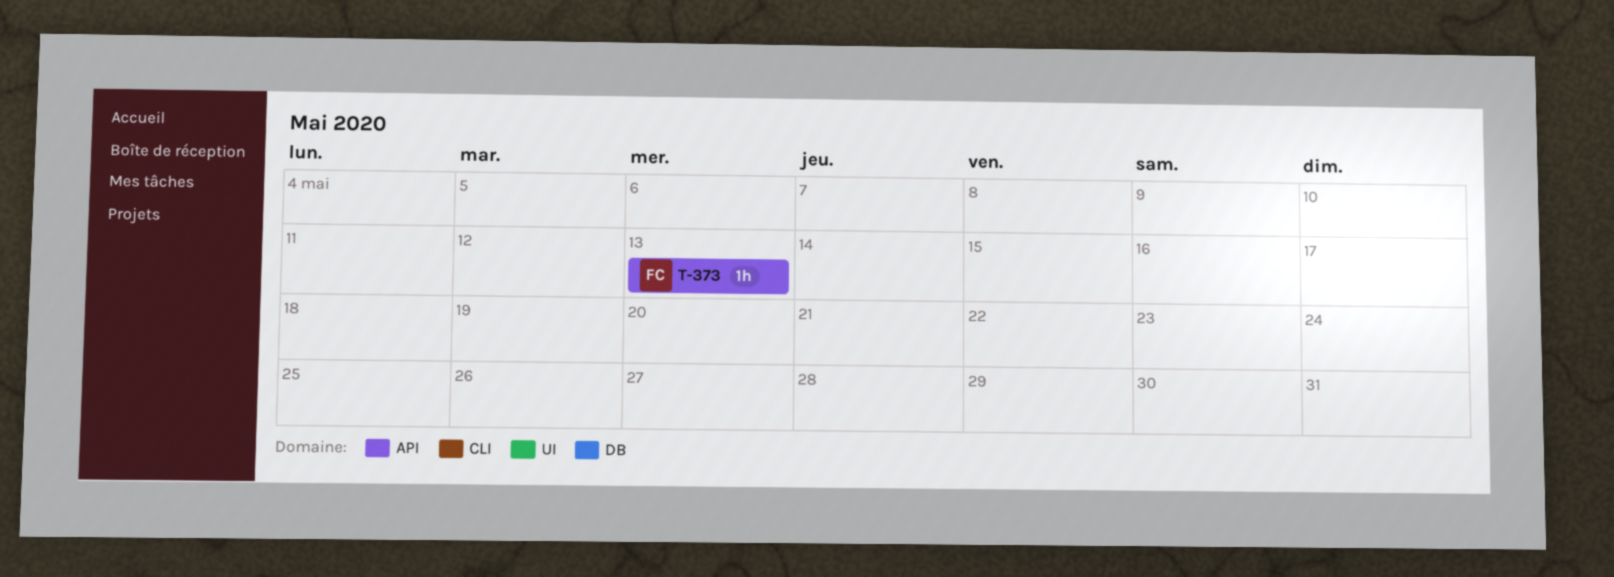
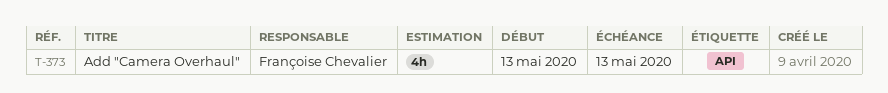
T-373, estimate: 1h -> 4h

